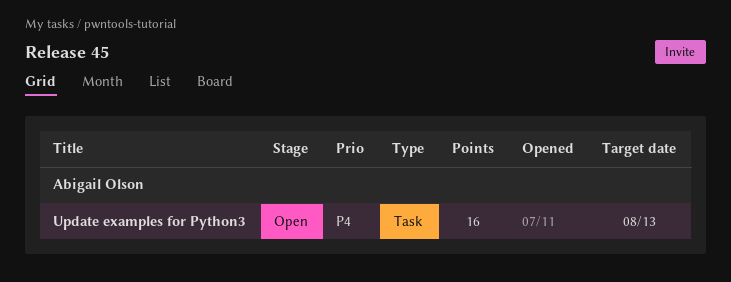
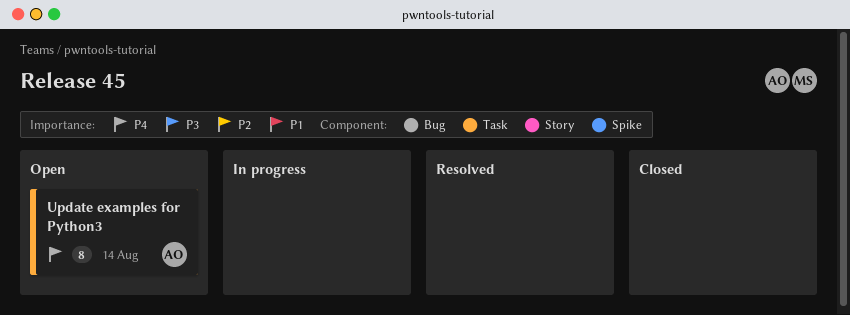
Update examples for Python3, estimate: 16 -> 8
Update examples for Python3, due: Aug 13 -> Aug 14

